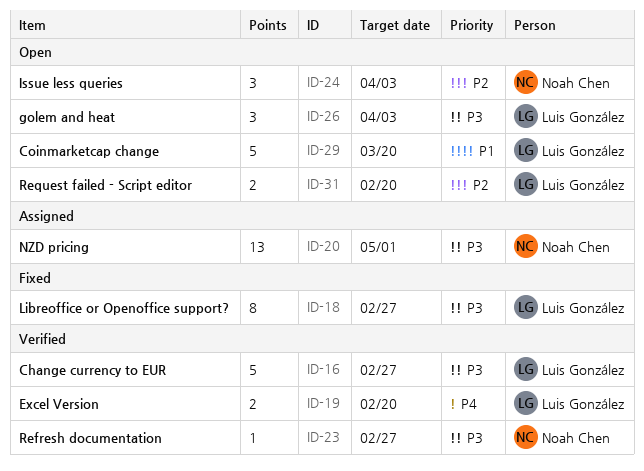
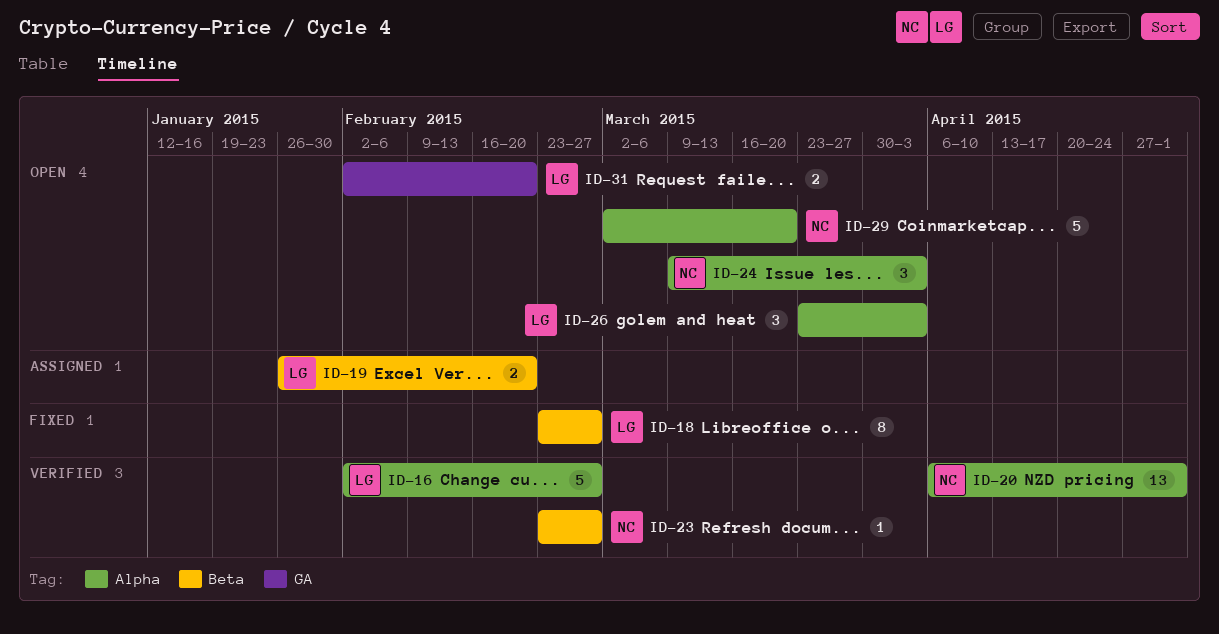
ID-19, status: Verified -> Assigned
ID-20, status: Assigned -> Verified
ID-29, owner: Luis González -> Noah Chen

